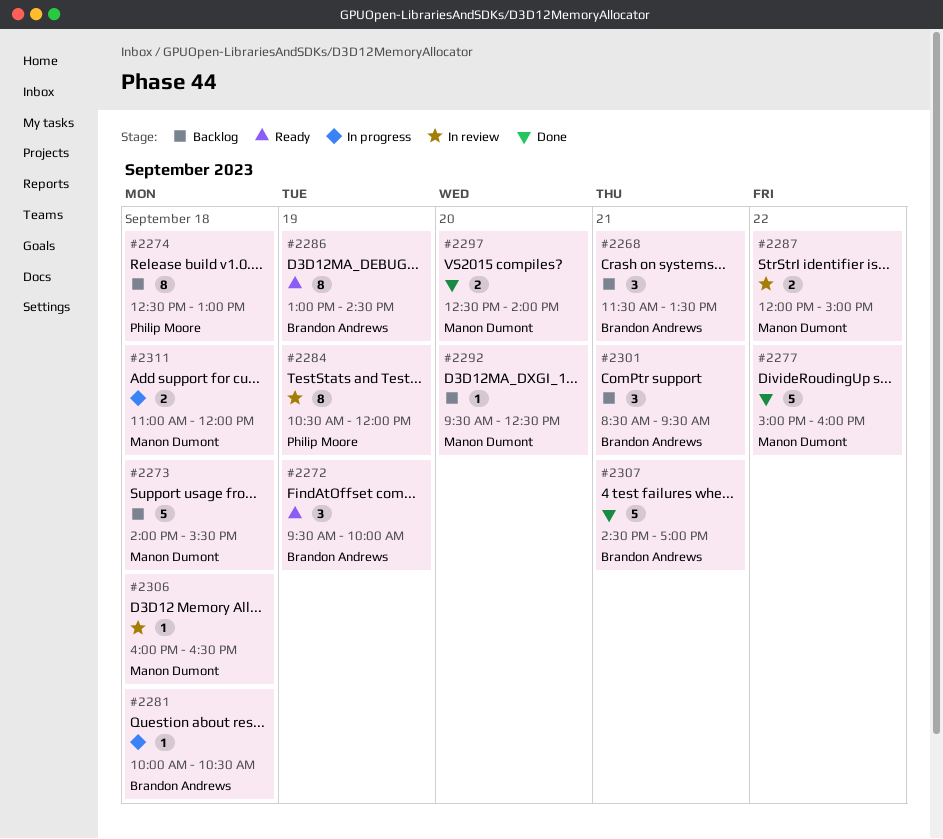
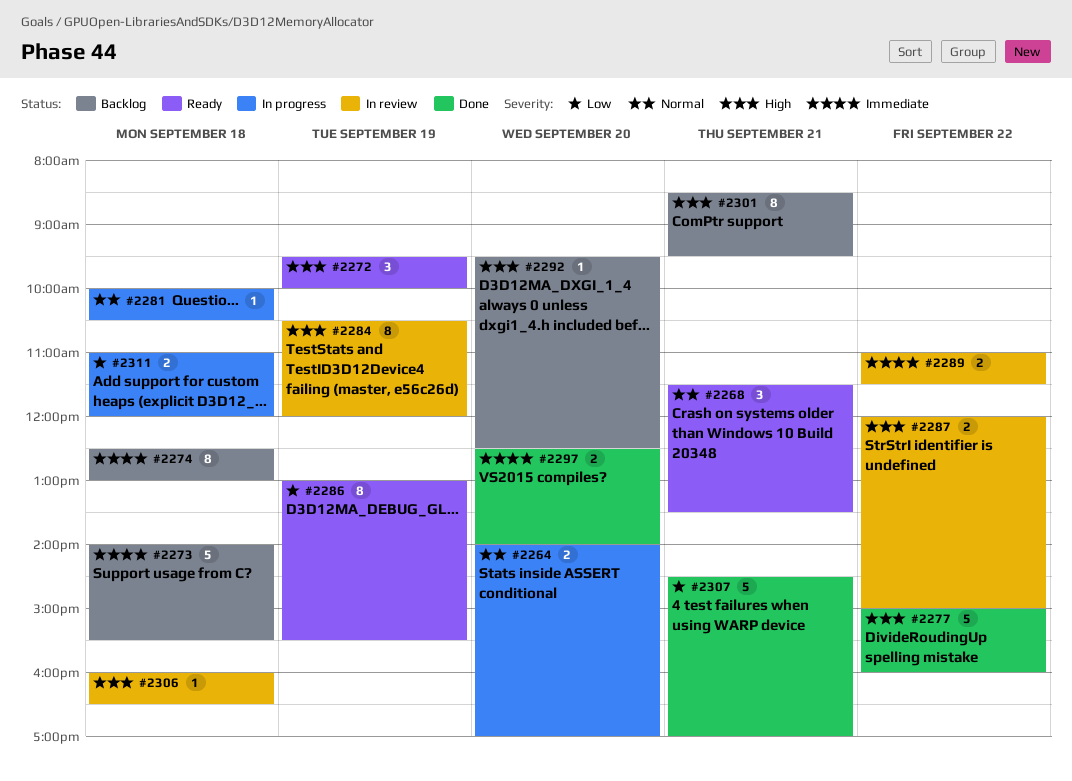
#2264: none -> present
#2268, status: Backlog -> Ready
#2286, ends: 14:30 -> 15:30
#2289: none -> present
#2301, estimate: 3 -> 8

